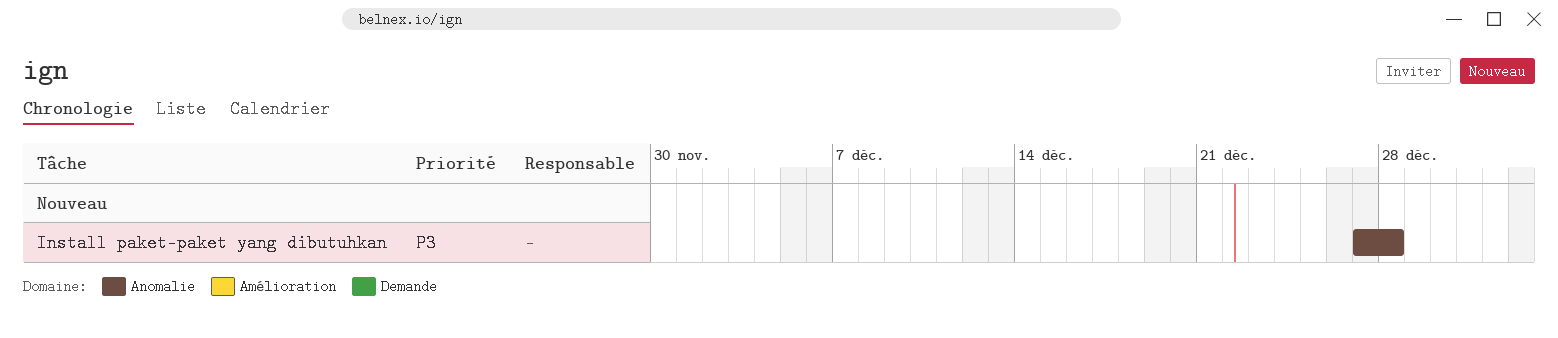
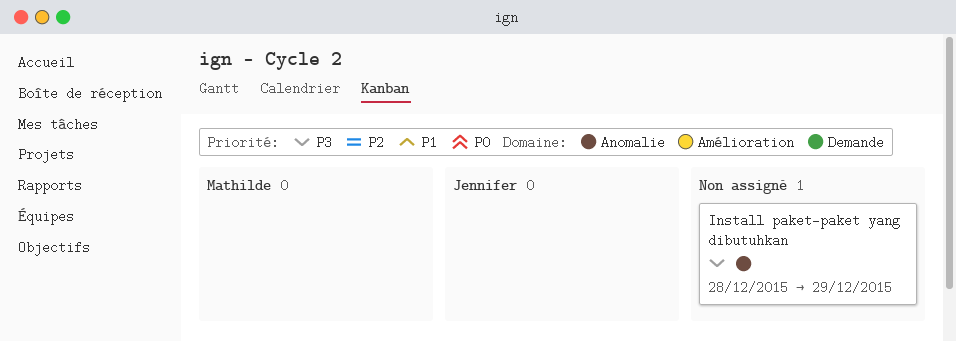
Install paket-paket yang dibutuhkan, start: Dec 27 -> Dec 28
Install paket-paket yang dibutuhkan, due: Dec 28 -> Dec 29

